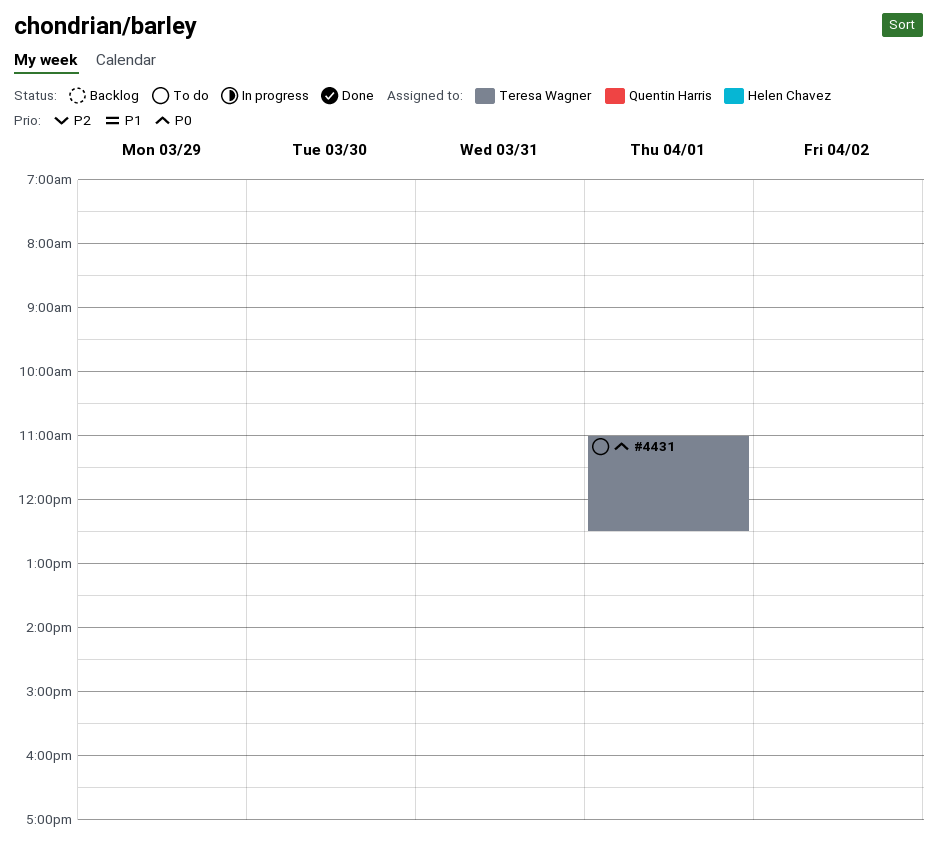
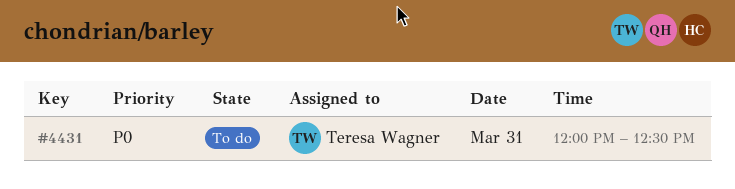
#4431, day: Apr 1 -> Mar 31
#4431, begins: 11:00 -> 12:00

